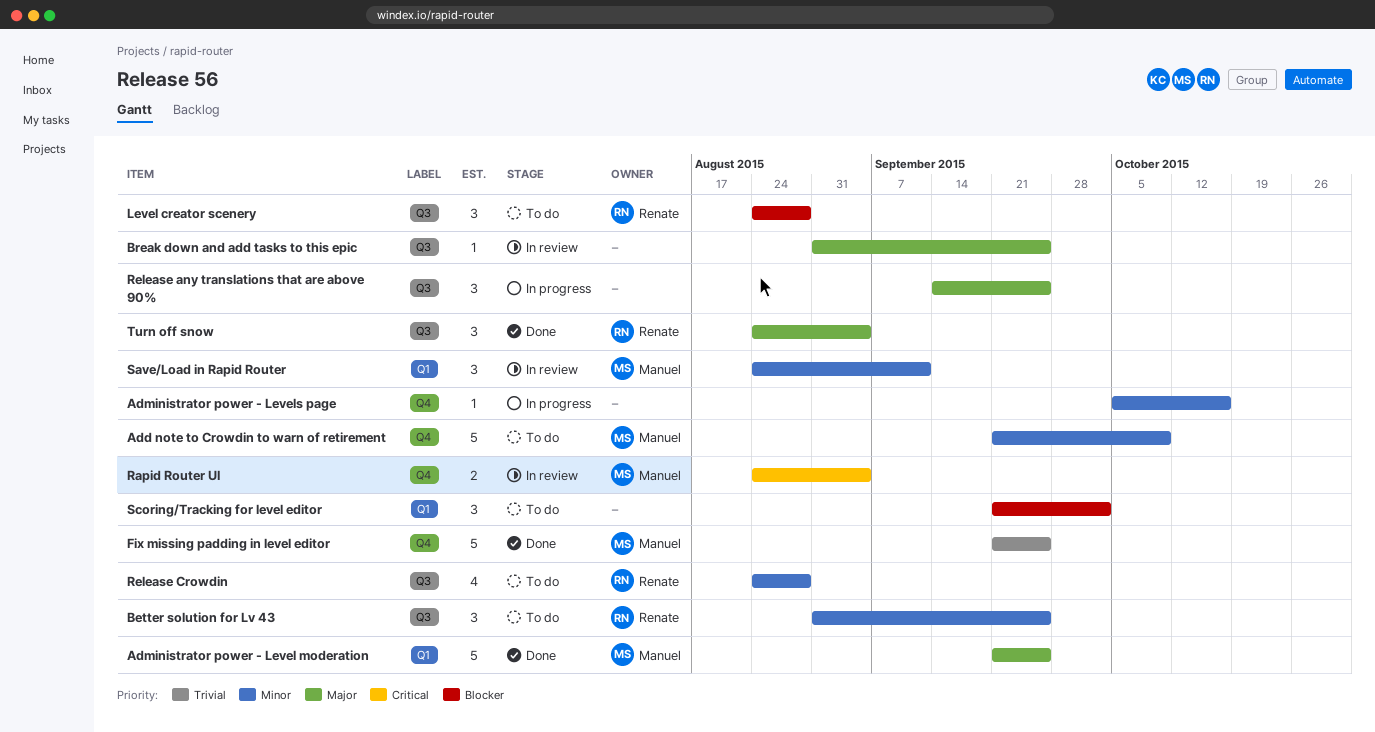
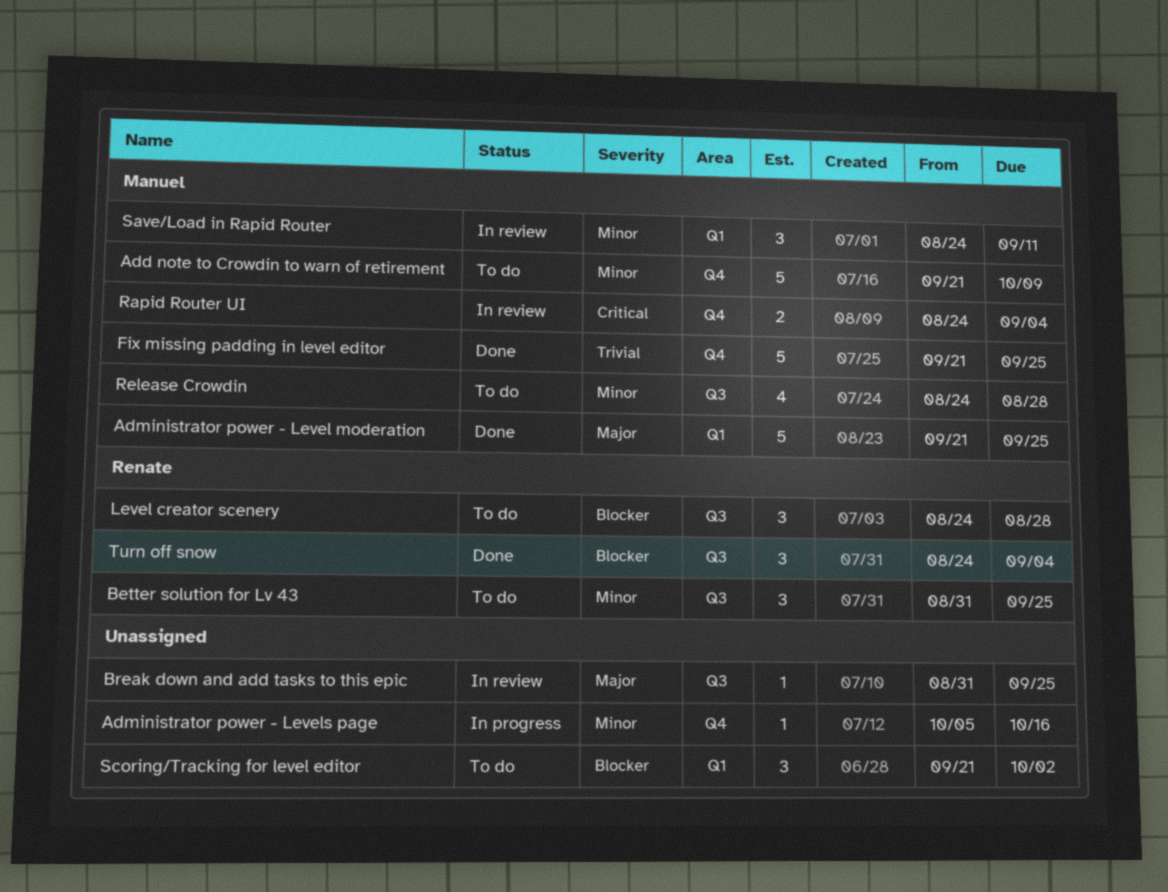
Release any translations that are above 90%: present -> none
Release Crowdin, owner: Renate -> Manuel
Turn off snow, priority: Major -> Blocker

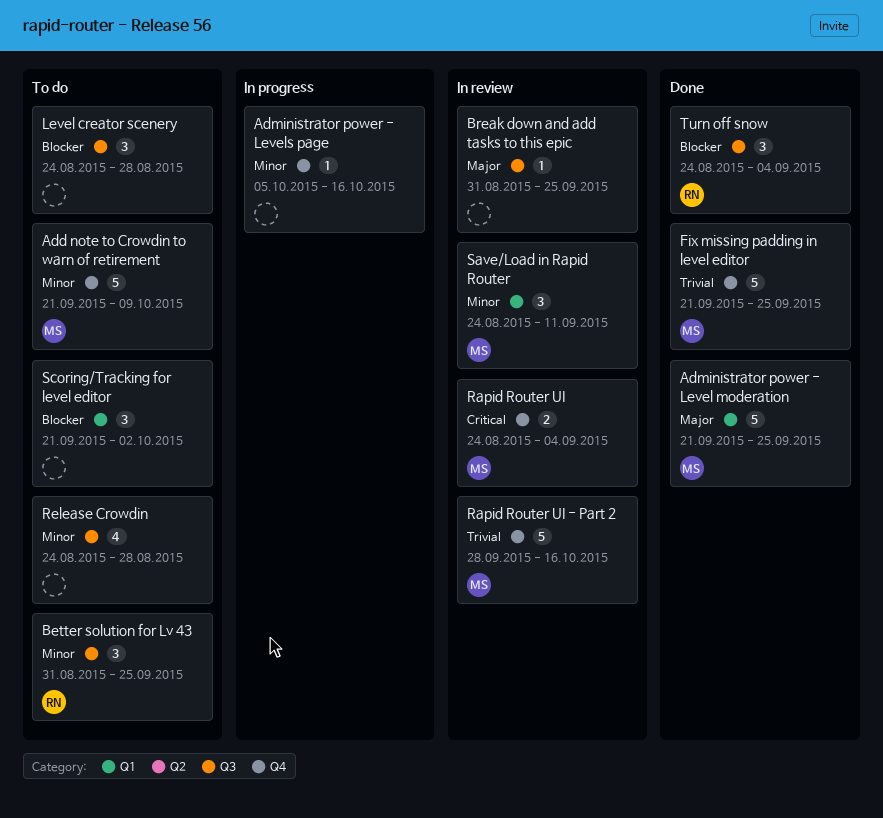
Level creator scenery, owner: Renate -> none
Rapid Router UI - Part 2: none -> present
Release Crowdin, owner: Manuel -> none

